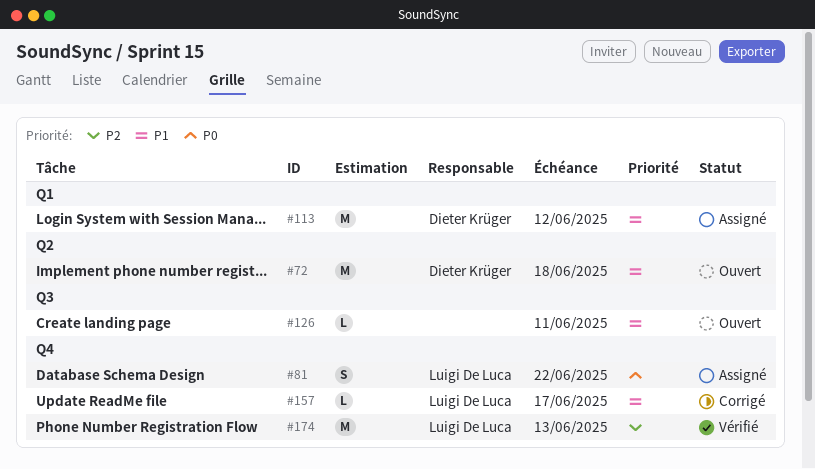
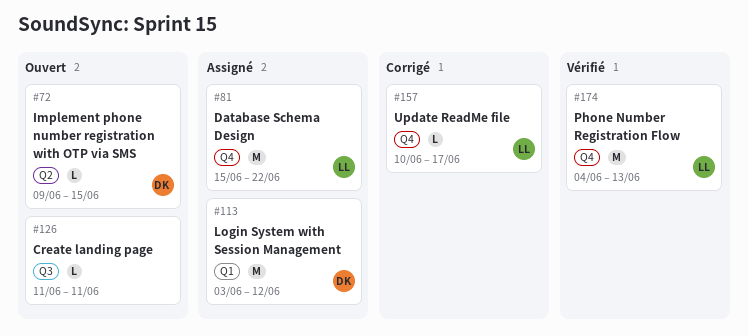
#72, estimate: M -> L
#72, due: Jun 18 -> Jun 15
#81, estimate: S -> M

